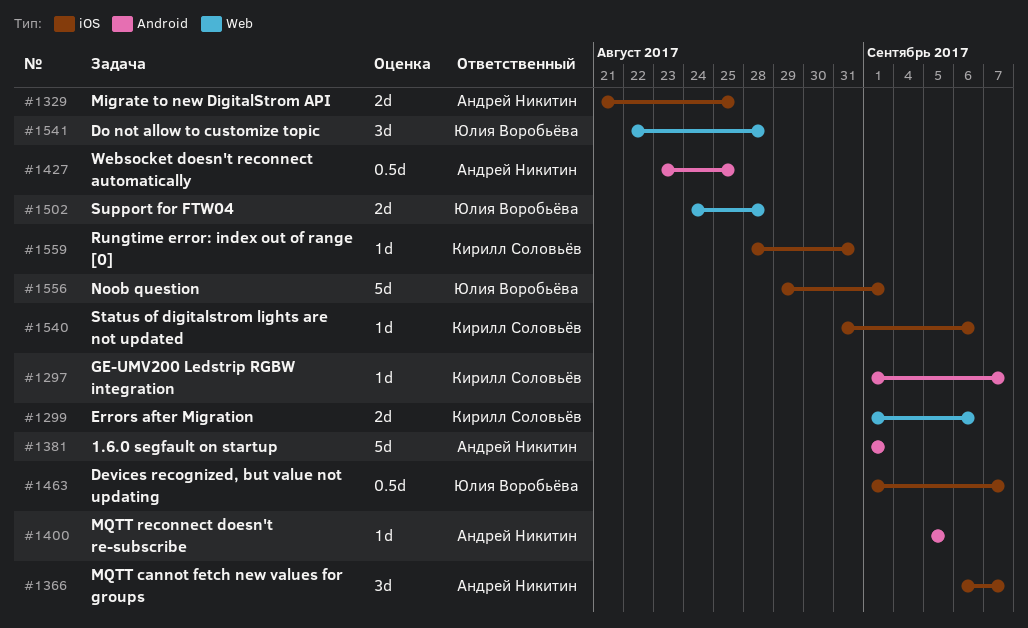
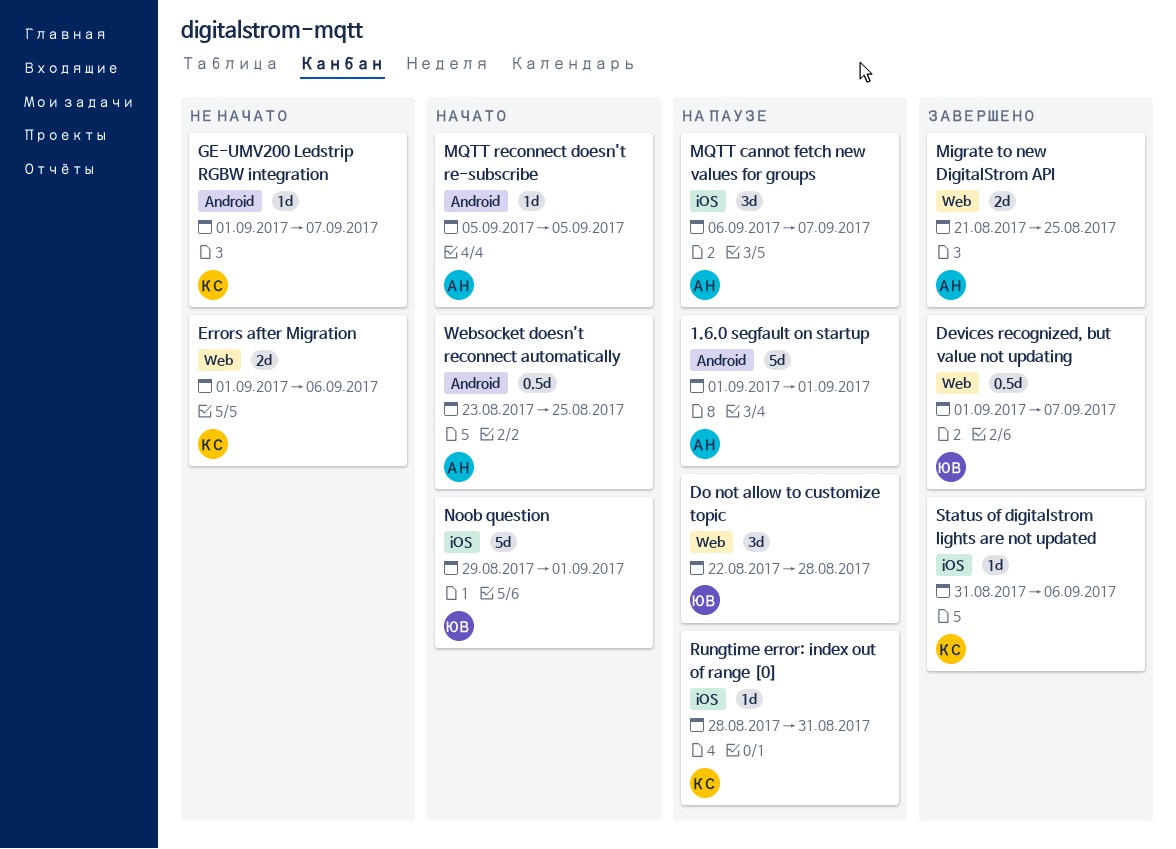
Devices recognized, but value not updating, label: iOS -> Web
Migrate to new DigitalStrom API, label: iOS -> Web
Support for FTW04: present -> none

